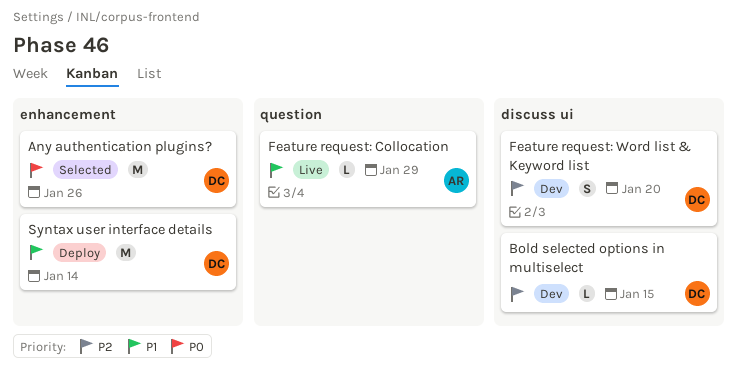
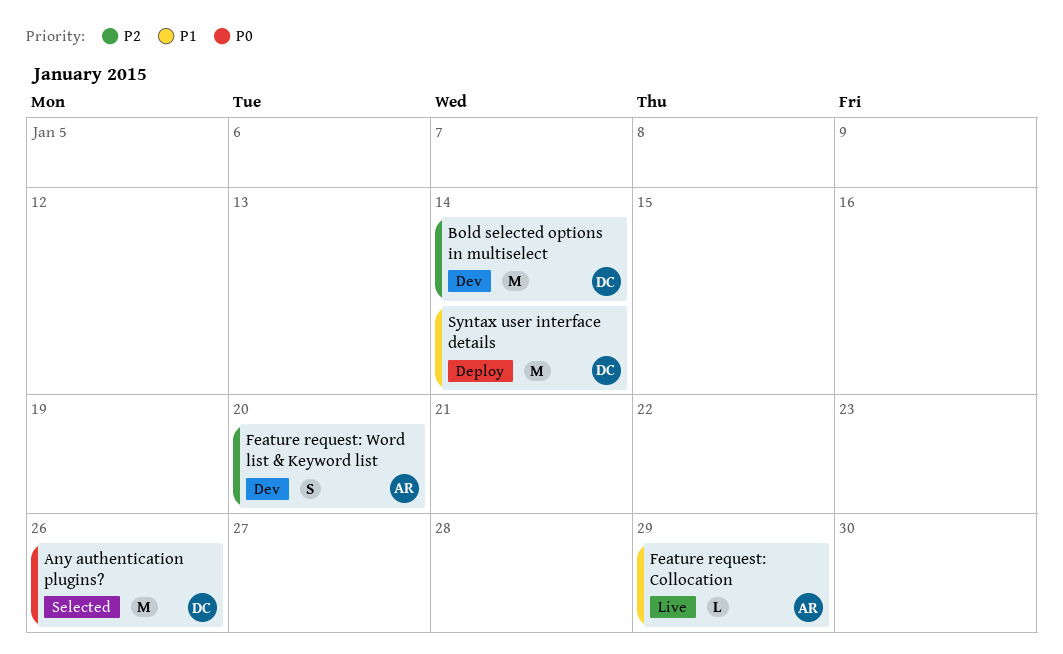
Bold selected options in multiselect, estimate: L -> M
Bold selected options in multiselect, due: Jan 15 -> Jan 14
Feature request: Word list & Keyword list, owner: DC -> AR

